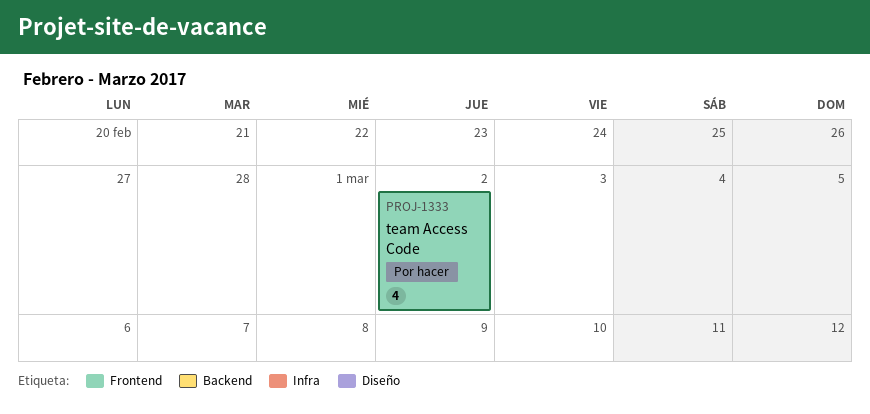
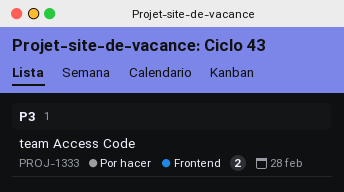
PROJ-1333, estimate: 4 -> 2
PROJ-1333, due: Mar 2 -> Feb 28

